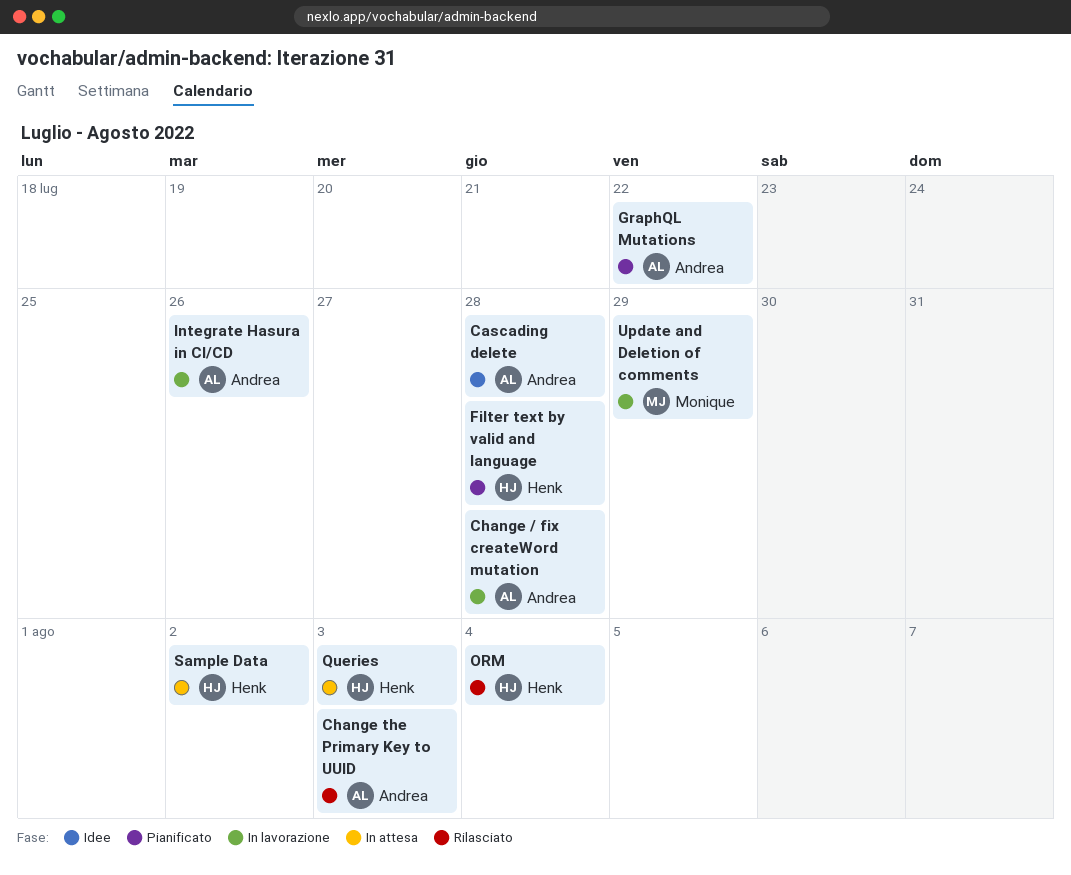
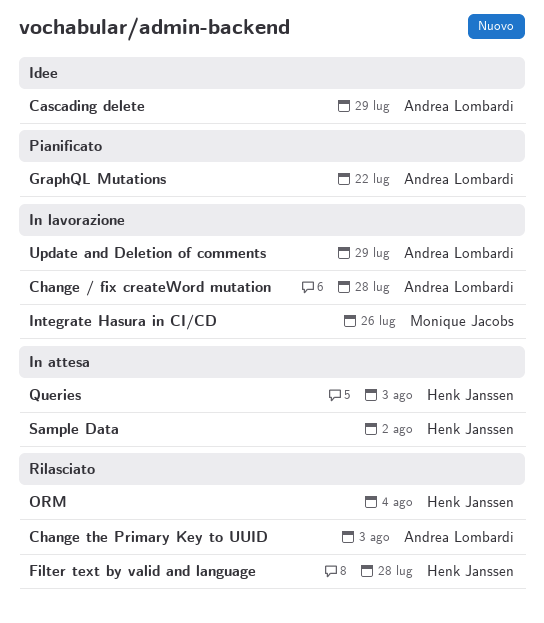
Cascading delete, due: Jul 28 -> Jul 29
Filter text by valid and language, status: Pianificato -> Rilasciato
Integrate Hasura in CI/CD, owner: Andrea Lombardi -> Monique Jacobs
Update and Deletion of comments, owner: Monique Jacobs -> Andrea Lombardi

